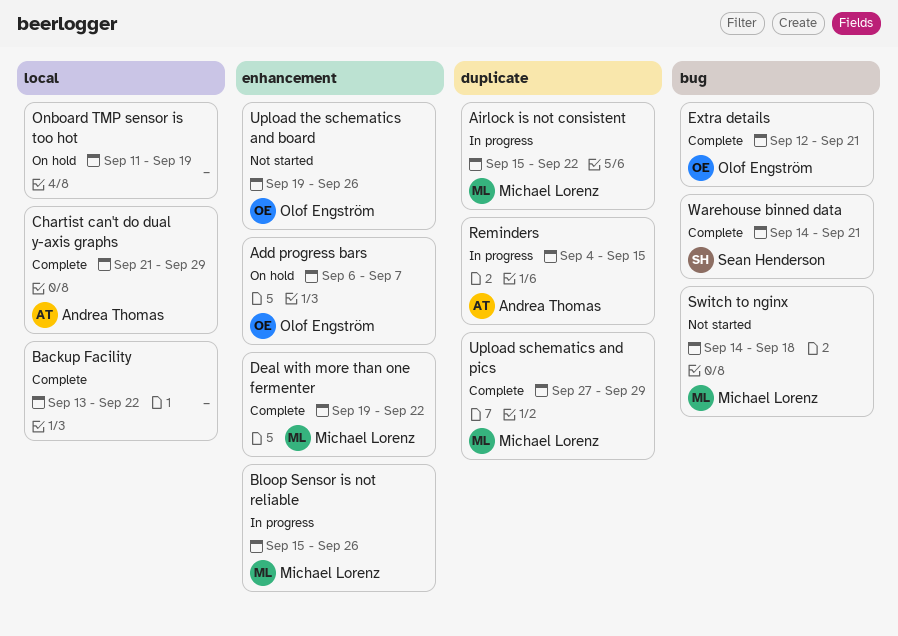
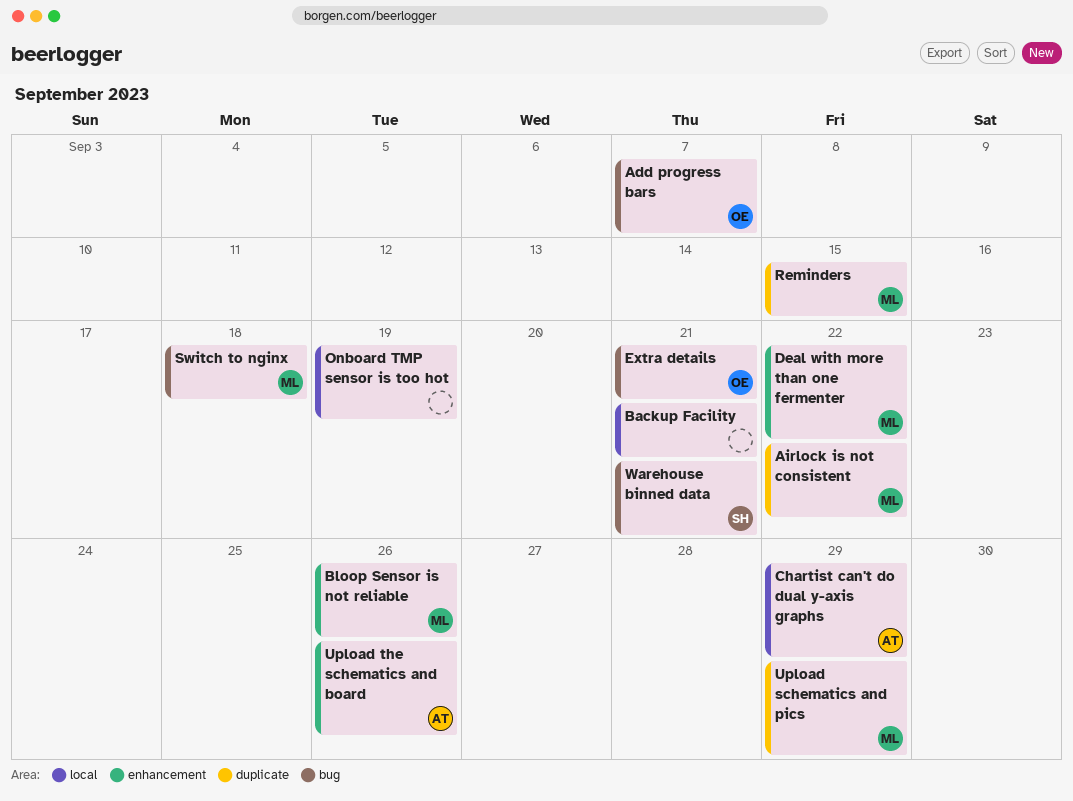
Add progress bars, label: enhancement -> bug
Backup Facility, due: Sep 22 -> Sep 21
Reminders, owner: Andrea Thomas -> Michael Lorenz
Upload the schematics and board, owner: Olof Engström -> Andrea Thomas

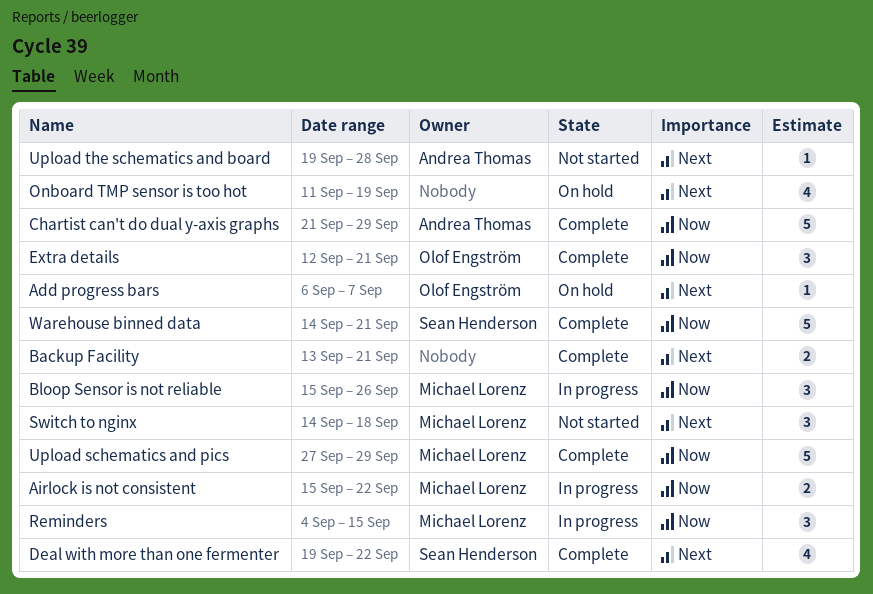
Deal with more than one fermenter, owner: Michael Lorenz -> Sean Henderson
Upload the schematics and board, due: Sep 26 -> Sep 28

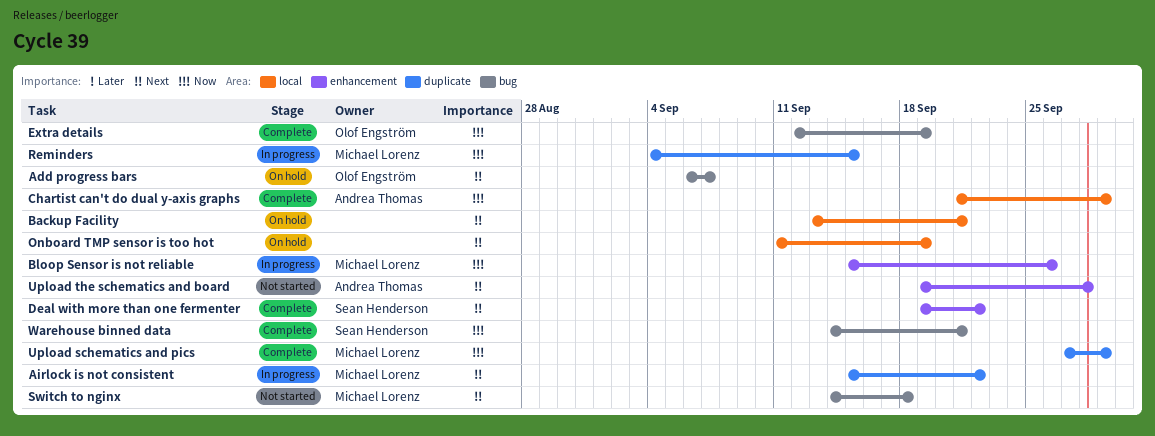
Airlock is not consistent, priority: Now -> Next
Backup Facility, status: Complete -> On hold
Extra details, due: Sep 21 -> Sep 19

